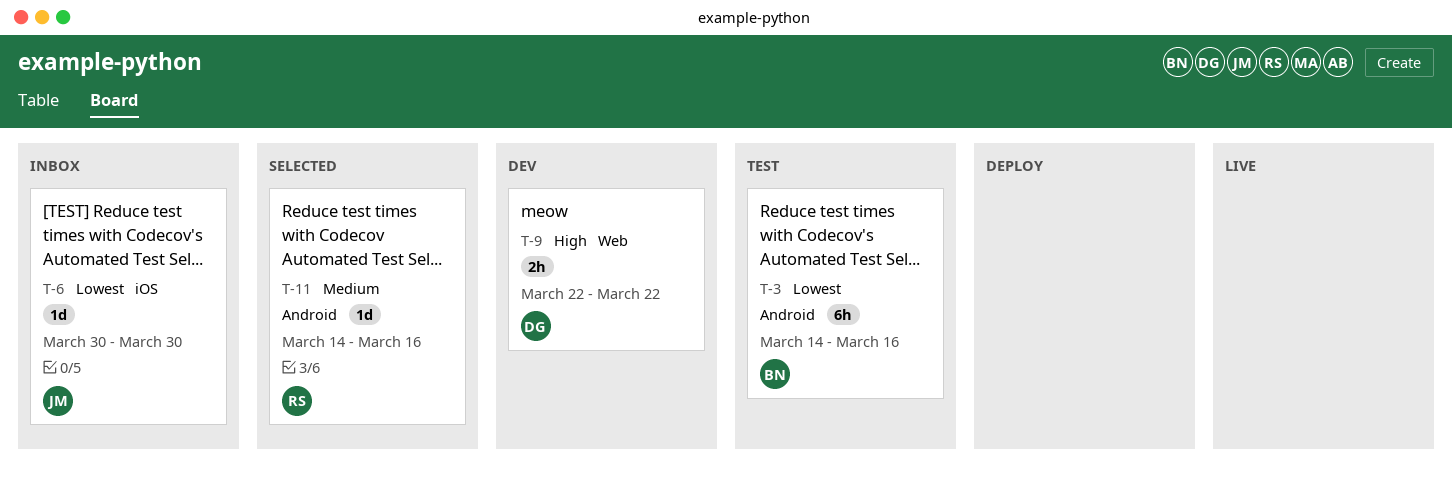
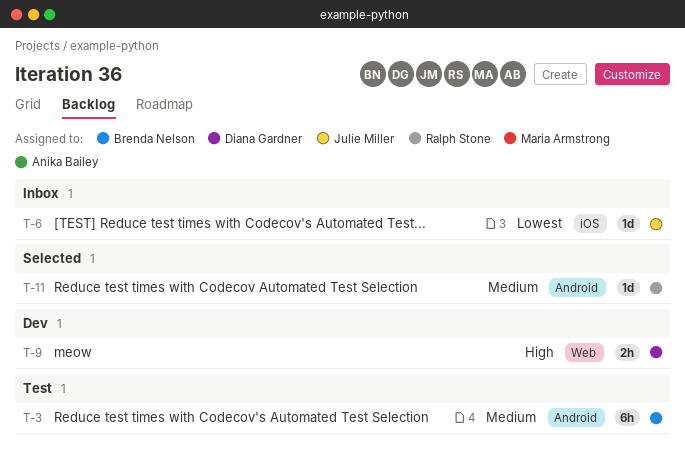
T-3, priority: Lowest -> Medium

